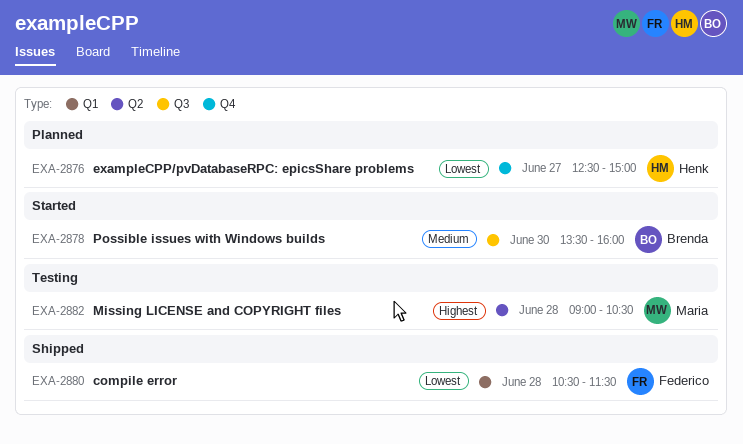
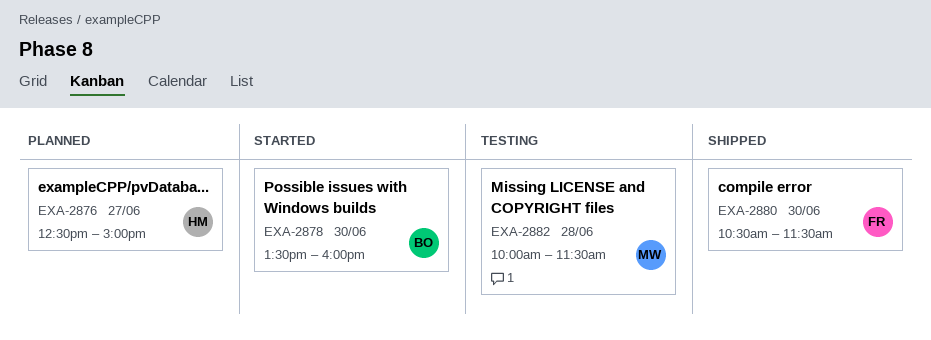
EXA-2880, day: Jun 28 -> Jun 30
EXA-2882, begins: 09:00 -> 10:00
EXA-2882, ends: 10:30 -> 11:30

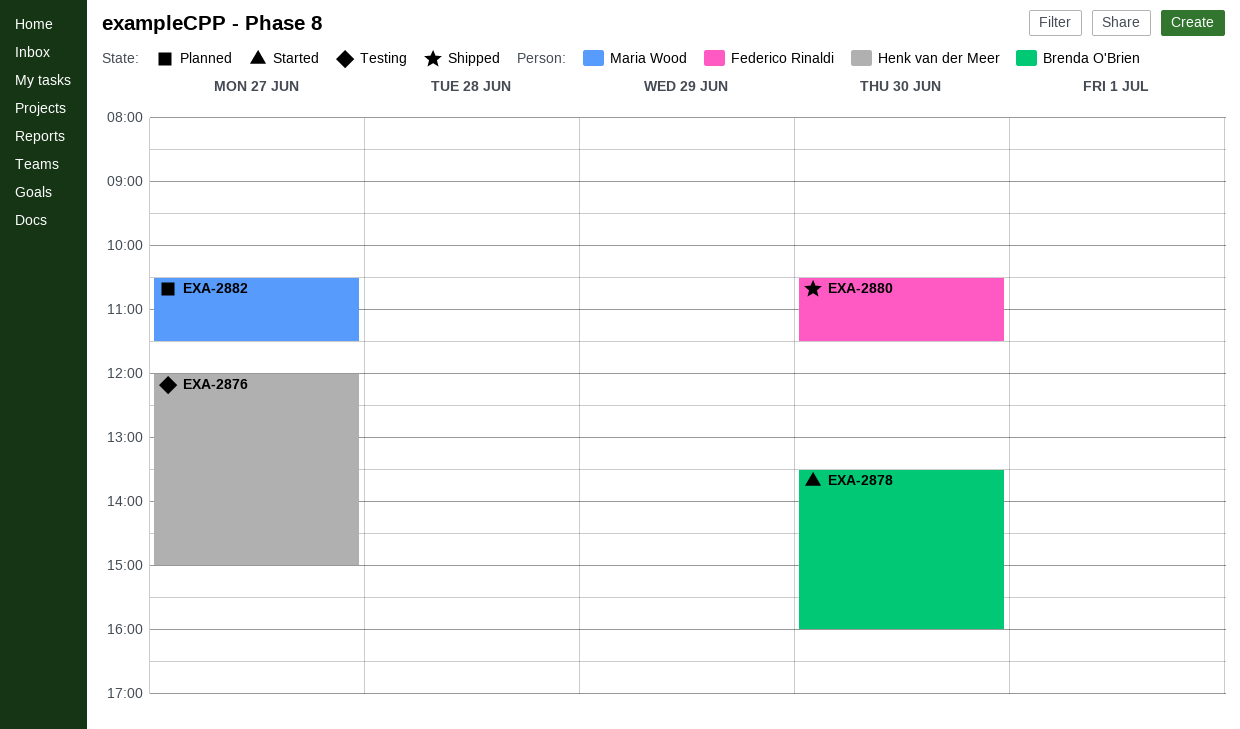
EXA-2876, status: Planned -> Testing
EXA-2876, begins: 12:30 -> 12:00
EXA-2882, status: Testing -> Planned
EXA-2882, day: Jun 28 -> Jun 27
EXA-2882, begins: 10:00 -> 10:30

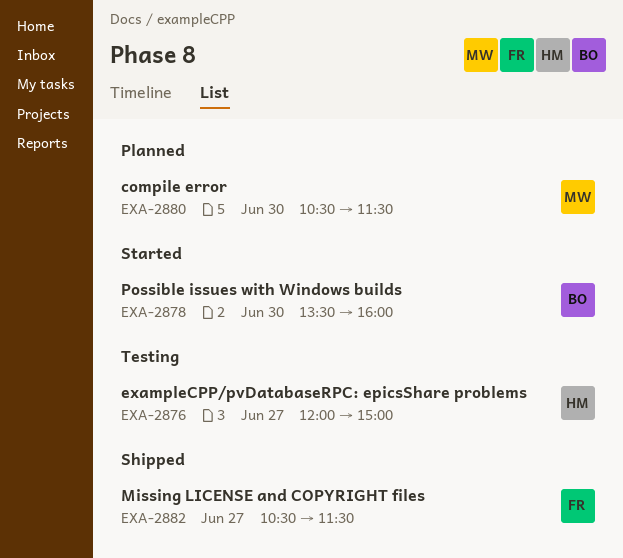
EXA-2880, status: Shipped -> Planned
EXA-2880, owner: Federico Rinaldi -> Maria Wood
EXA-2882, status: Planned -> Shipped
EXA-2882, owner: Maria Wood -> Federico Rinaldi

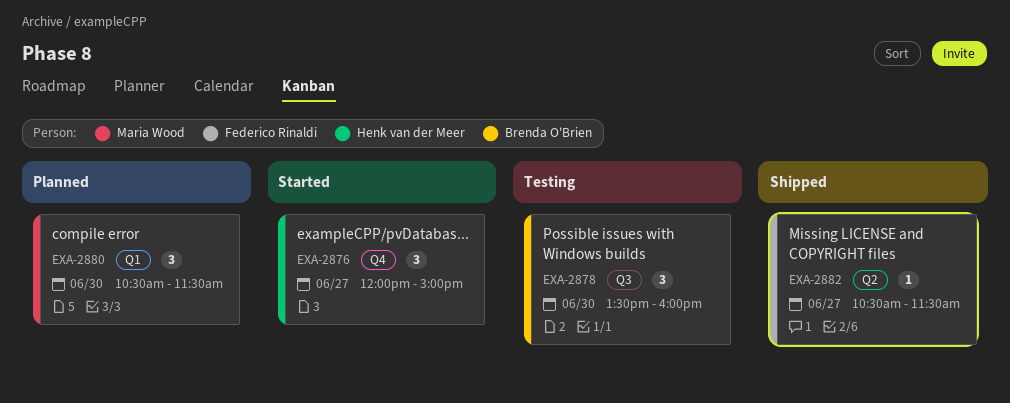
EXA-2876, status: Testing -> Started
EXA-2878, status: Started -> Testing

